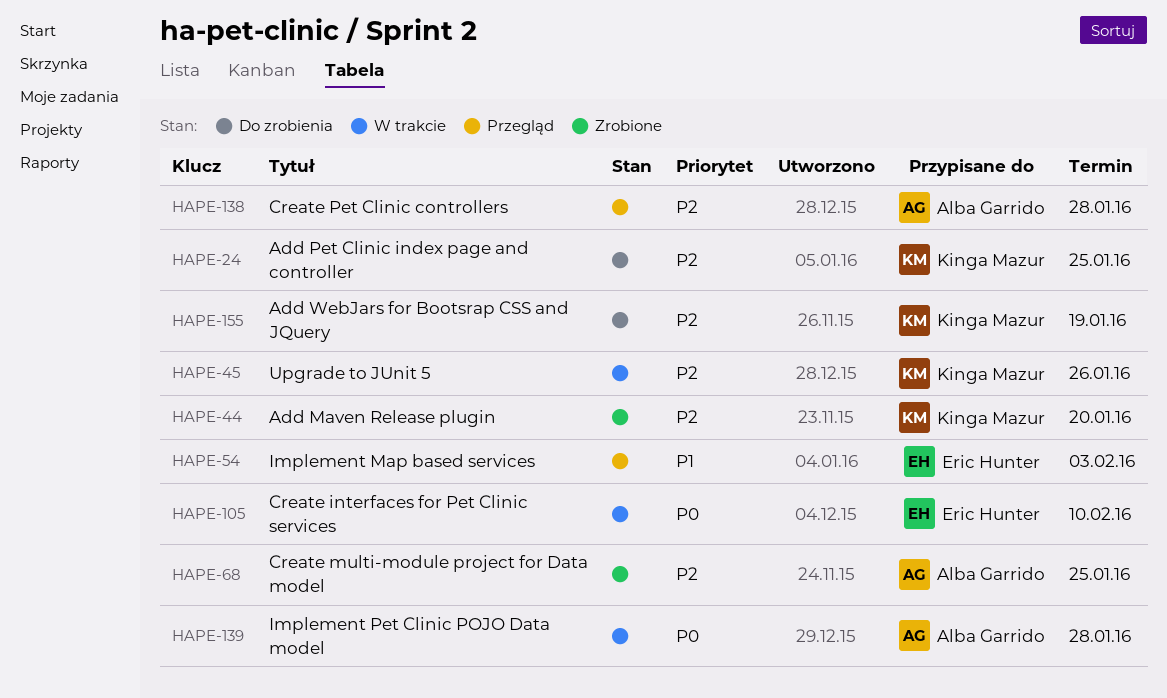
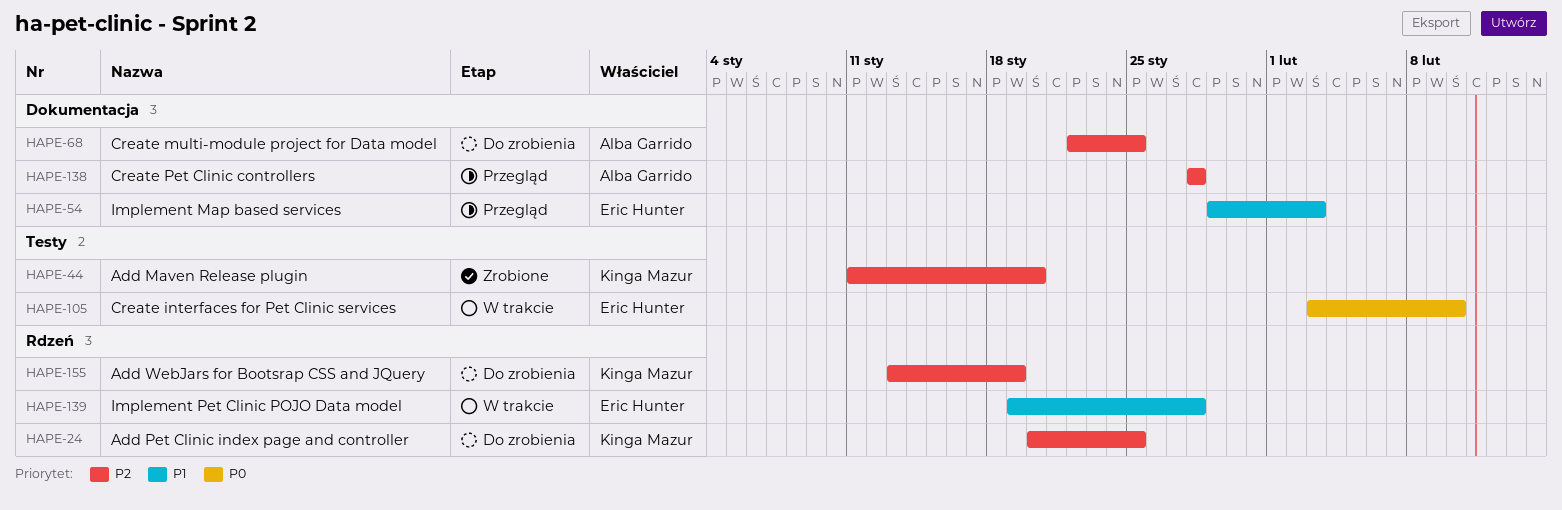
HAPE-45: present -> none
HAPE-68, status: Zrobione -> Do zrobienia
HAPE-139, owner: Alba Garrido -> Eric Hunter
HAPE-139, priority: P0 -> P1

